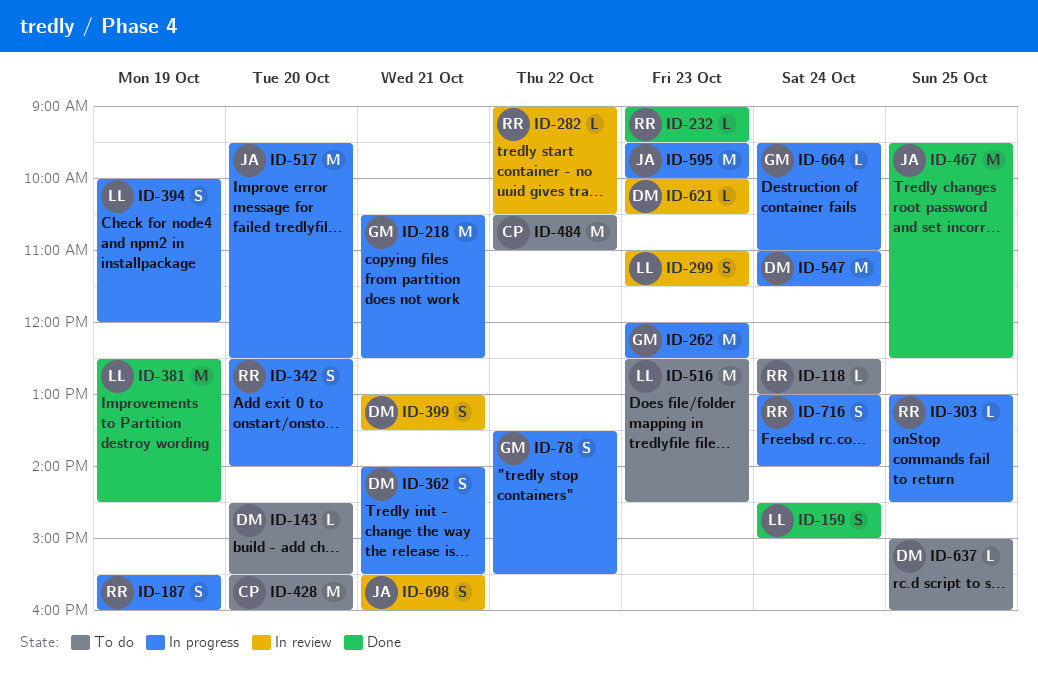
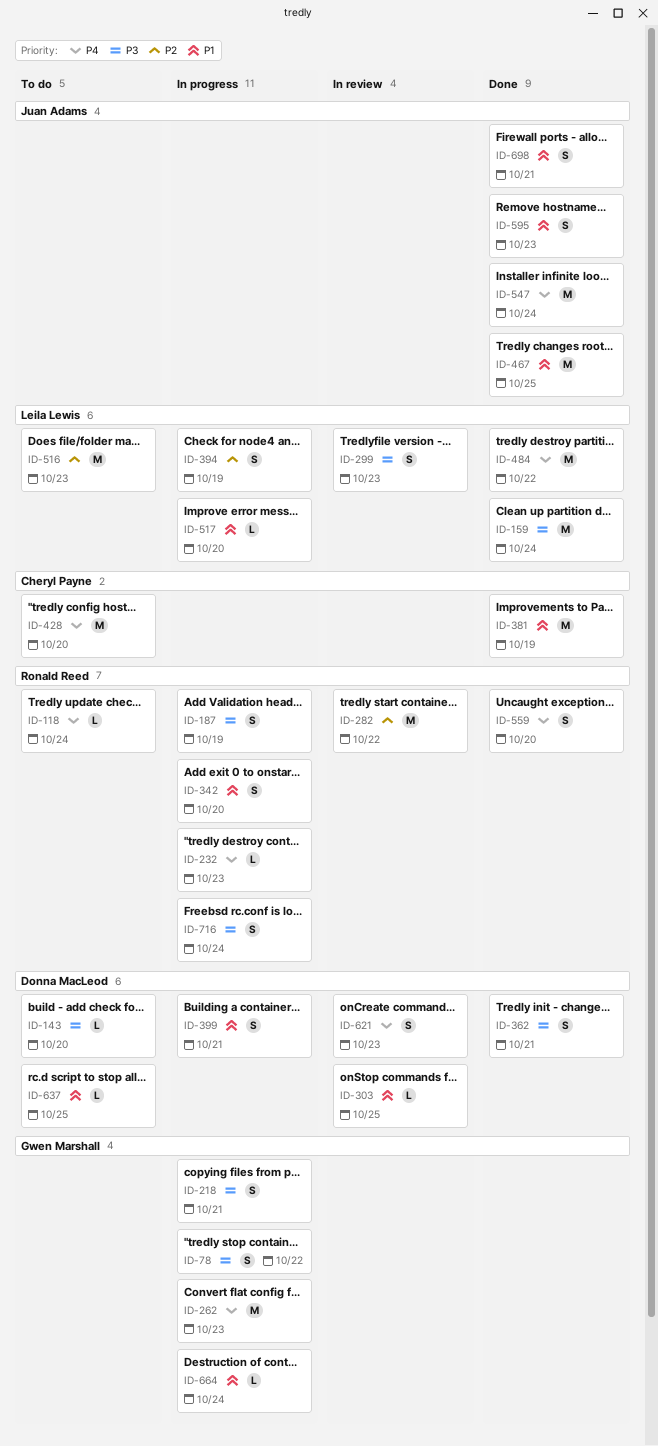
ID-159, estimate: S -> M
ID-218, estimate: M -> S
ID-232, status: Done -> In progress
ID-282, estimate: L -> M
ID-303, status: In progress -> In review
ID-303, owner: Ronald Reed -> Donna MacLeod
ID-362, status: In progress -> Done
ID-381, owner: Leila Lewis -> Cheryl Payne
ID-399, status: In review -> In progress
ID-484, status: To do -> Done
ID-484, owner: Cheryl Payne -> Leila Lewis
ID-517, owner: Juan Adams -> Leila Lewis
ID-517, estimate: M -> L
ID-547, status: In progress -> Done
ID-547, owner: Donna MacLeod -> Juan Adams
ID-559: none -> present
ID-595, status: In progress -> Done
ID-595, estimate: M -> S
ID-621, estimate: L -> S
ID-698, status: In review -> Done

